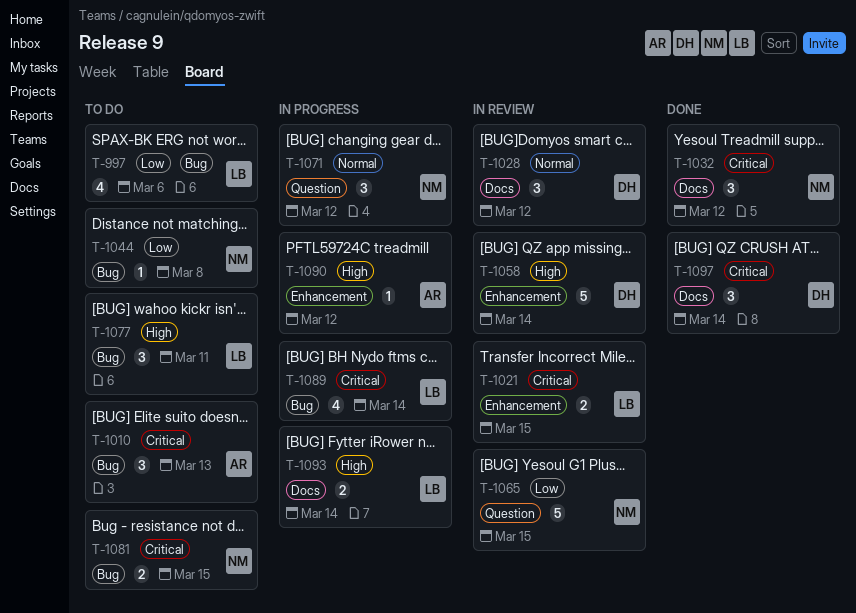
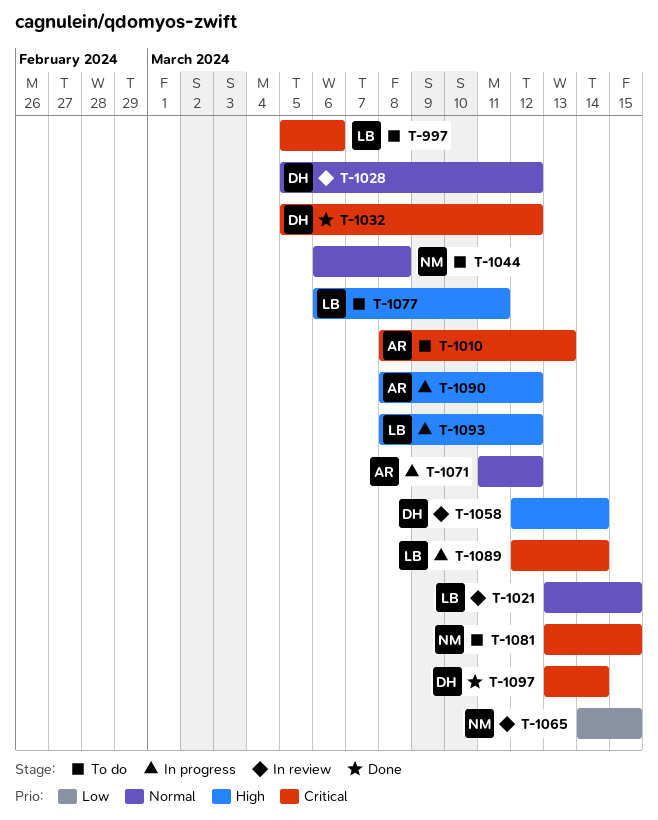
T-997, priority: Low -> Critical
T-1021, priority: Critical -> Normal
T-1032, owner: NM -> DH
T-1044, priority: Low -> Normal
T-1071, owner: NM -> AR
T-1093, due: Mar 14 -> Mar 12

